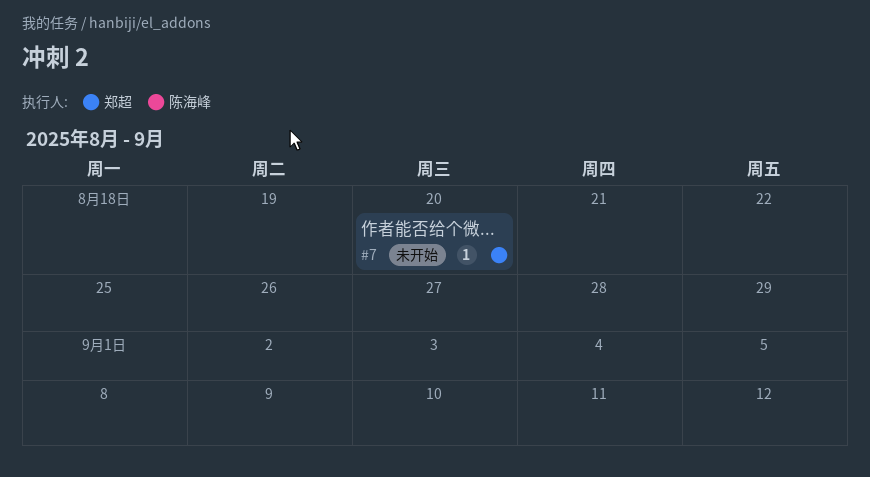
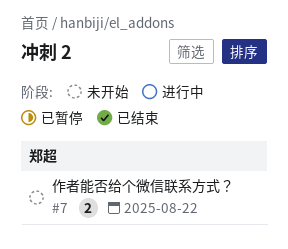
#7, estimate: 1 -> 2
#7, due: Aug 20 -> Aug 22

